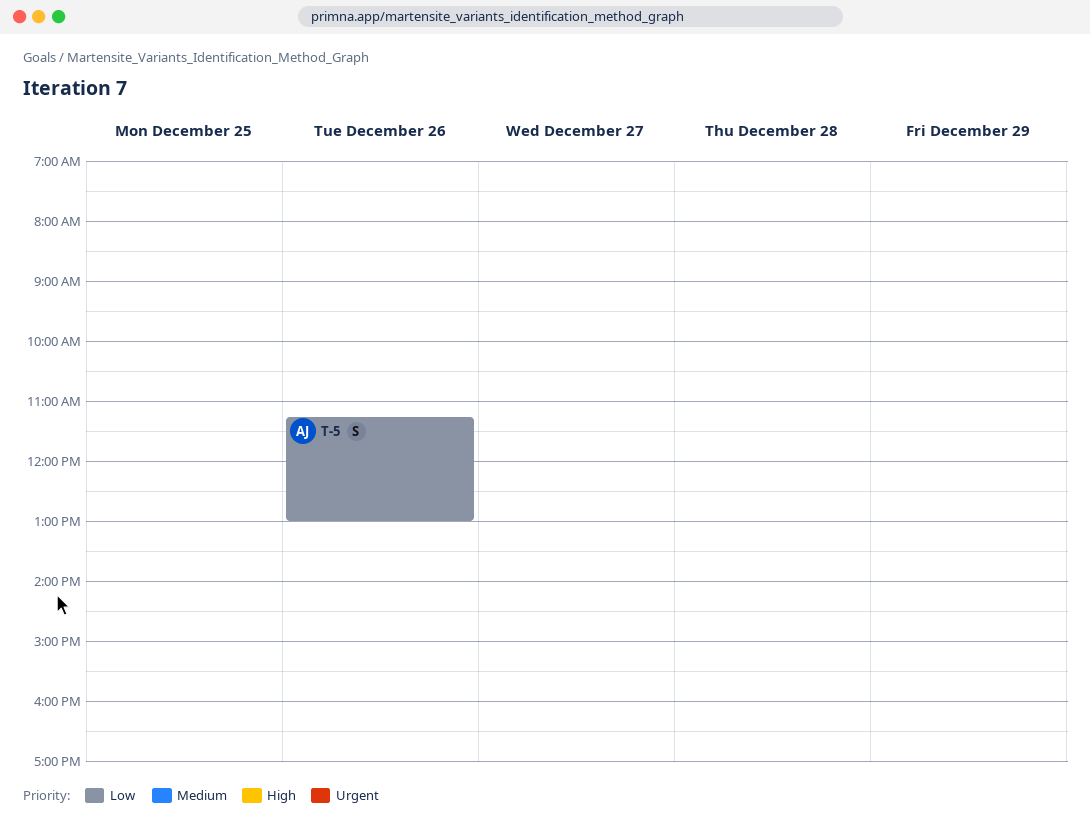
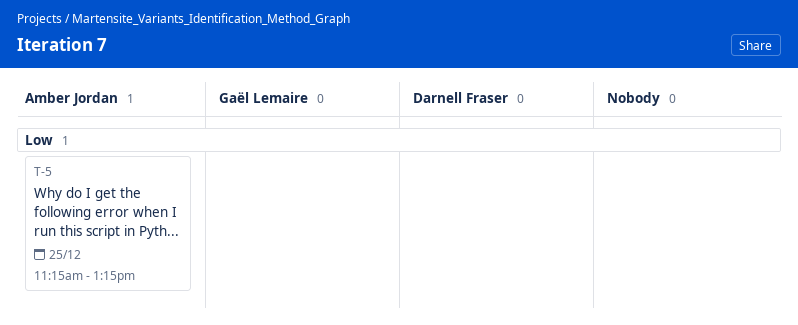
T-5, day: Dec 26 -> Dec 25
T-5, ends: 13:00 -> 13:15

